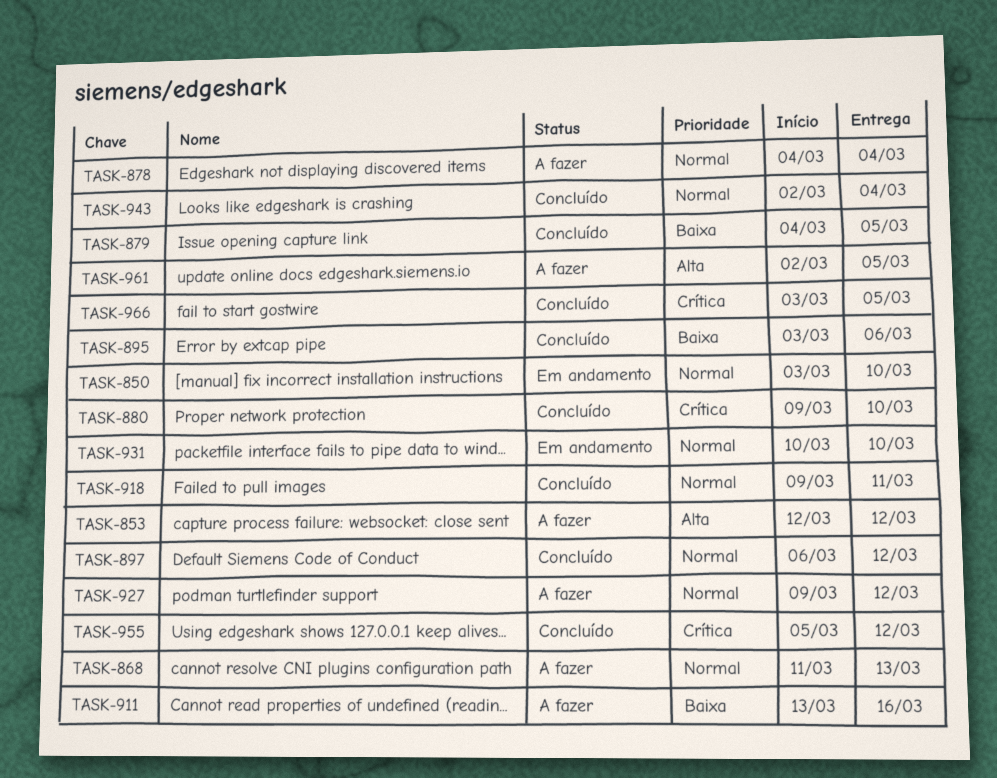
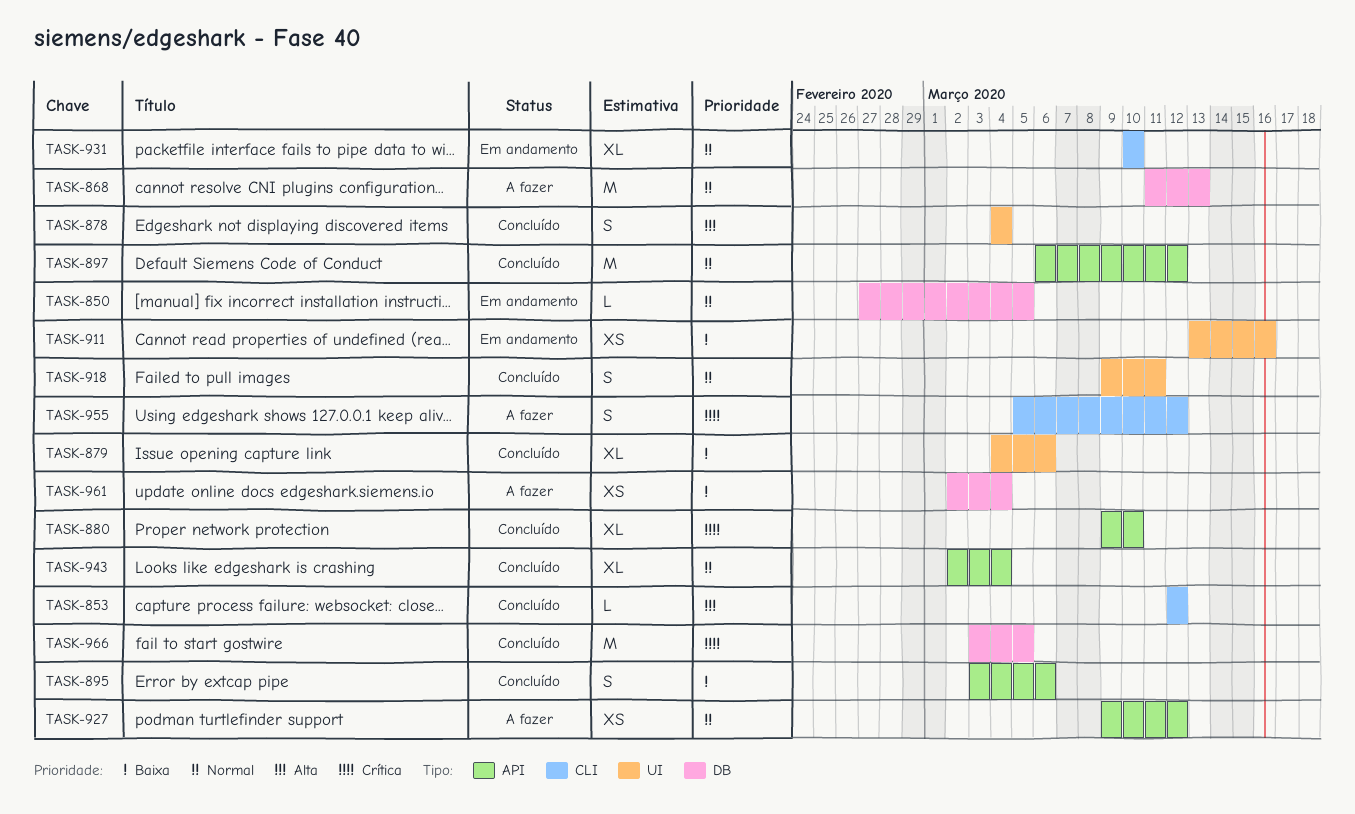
TASK-850, start: Mar 3 -> Feb 27
TASK-850, due: Mar 10 -> Mar 5
TASK-853, status: A fazer -> Concluído
TASK-878, status: A fazer -> Concluído
TASK-878, priority: Normal -> Alta
TASK-879, due: Mar 5 -> Mar 6
TASK-911, status: A fazer -> Em andamento
TASK-955, status: Concluído -> A fazer
TASK-961, priority: Alta -> Baixa
TASK-961, due: Mar 5 -> Mar 4

